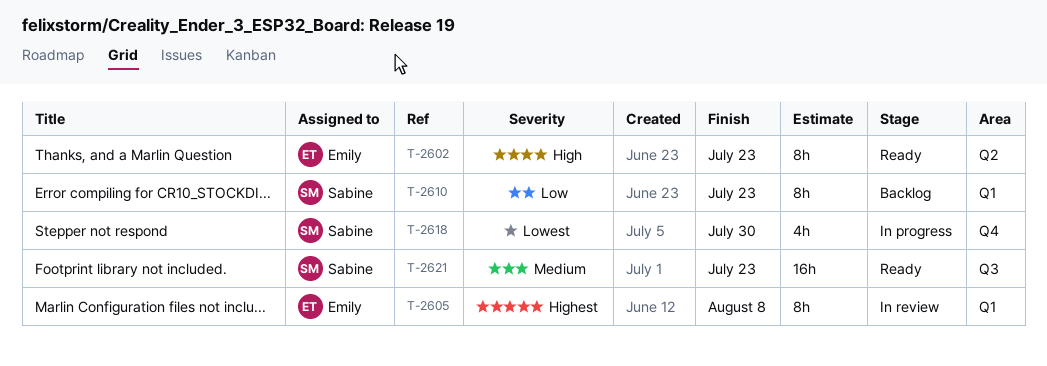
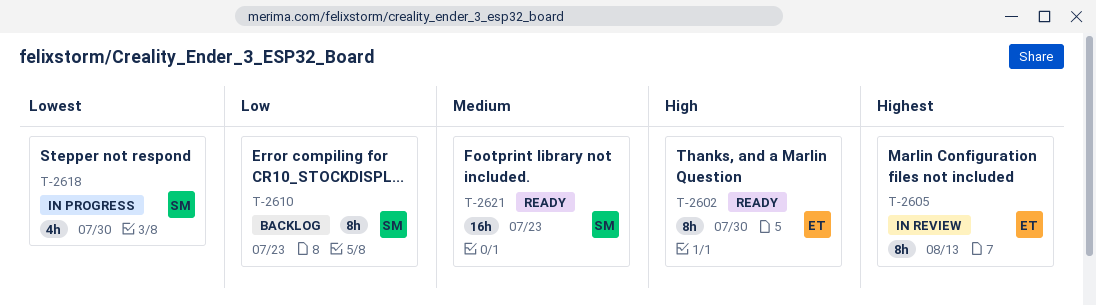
T-2602, due: Jul 23 -> Jul 30
T-2605, due: Aug 8 -> Aug 13

